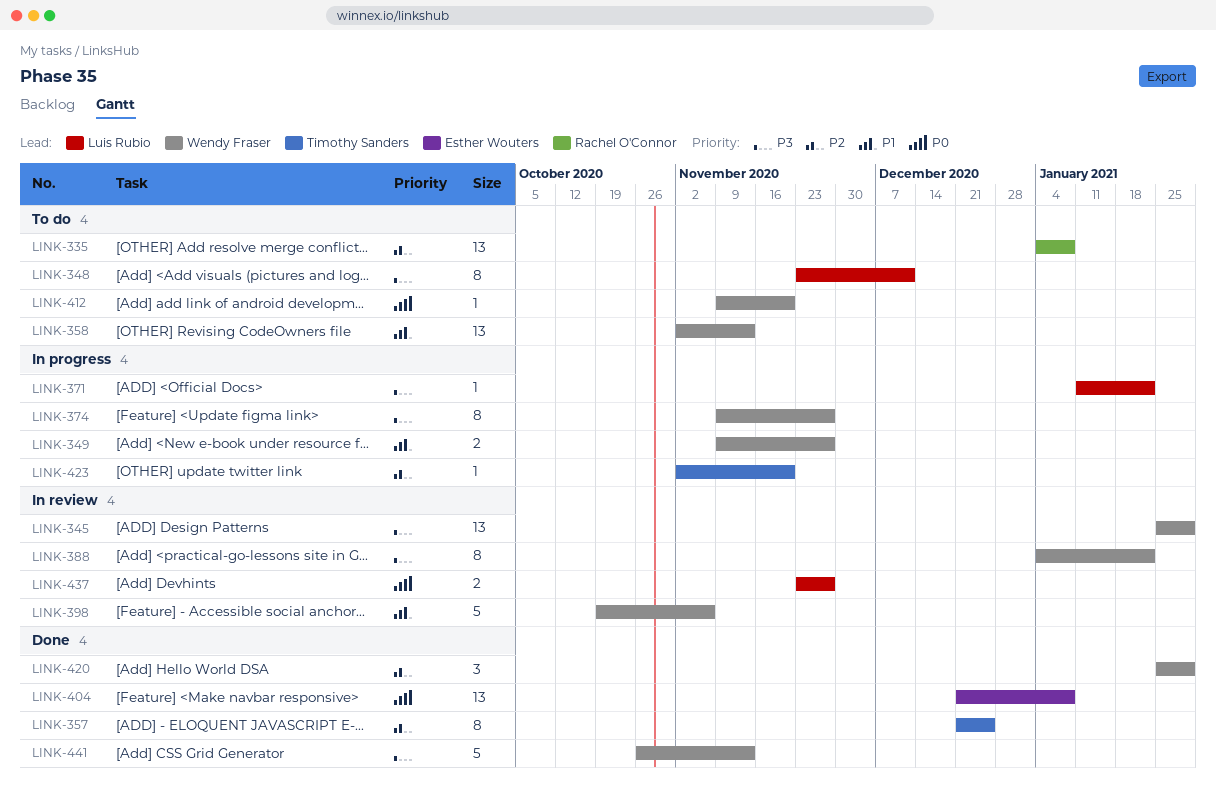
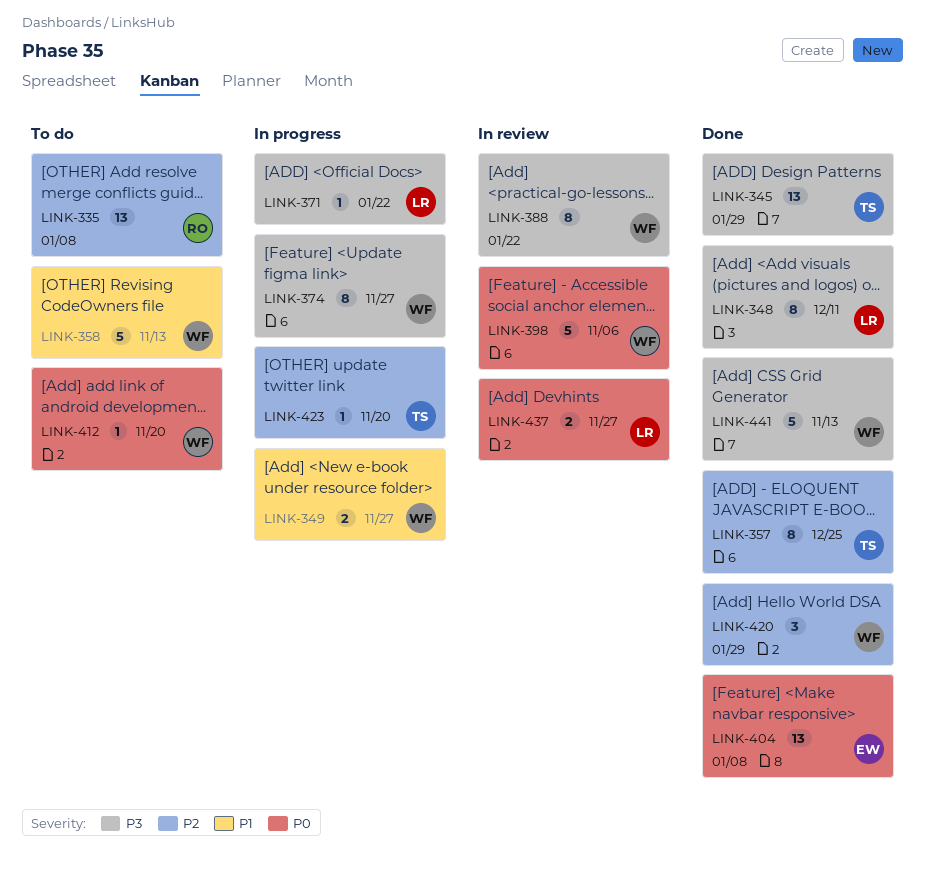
LINK-345, status: In review -> Done
LINK-345, owner: Wendy Fraser -> Timothy Sanders
LINK-348, status: To do -> Done
LINK-358, estimate: 13 -> 5
LINK-398, priority: P1 -> P0

